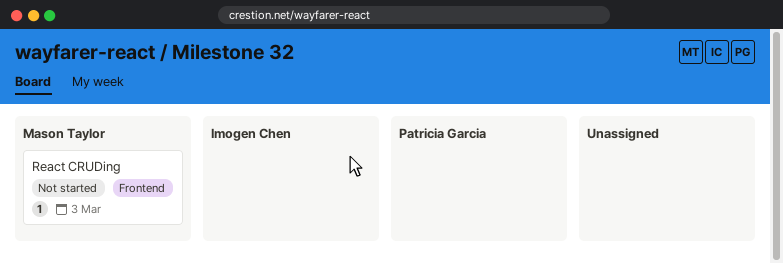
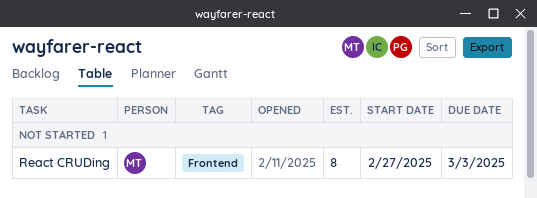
React CRUDing, estimate: 1 -> 8

